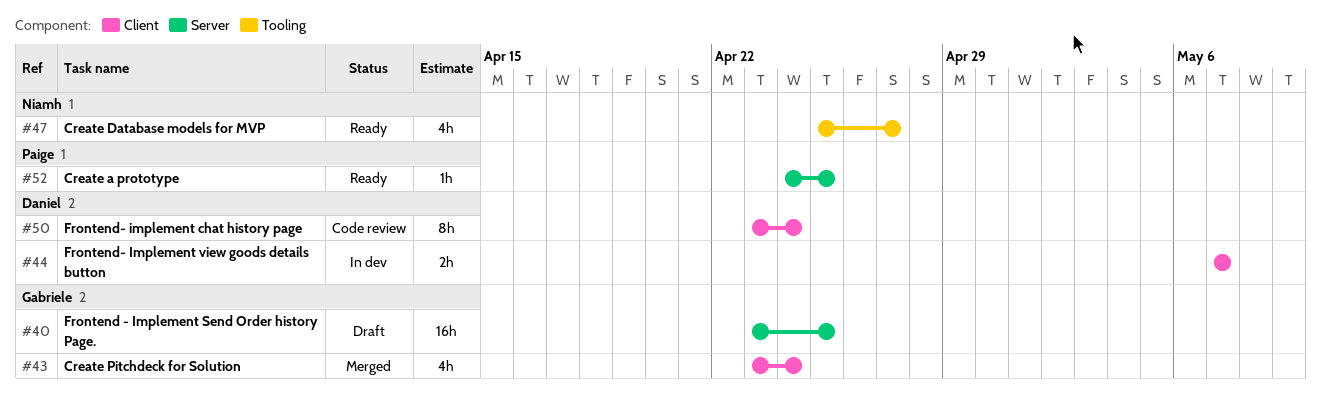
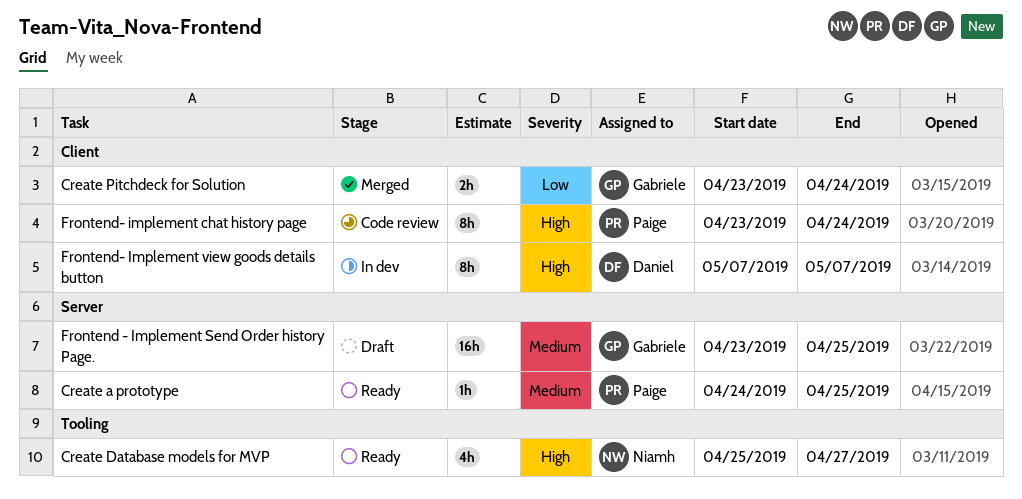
Create Pitchdeck for Solution, estimate: 4h -> 2h
Frontend- implement chat history page, owner: Daniel -> Paige
Frontend- Implement view goods details button, estimate: 2h -> 8h

